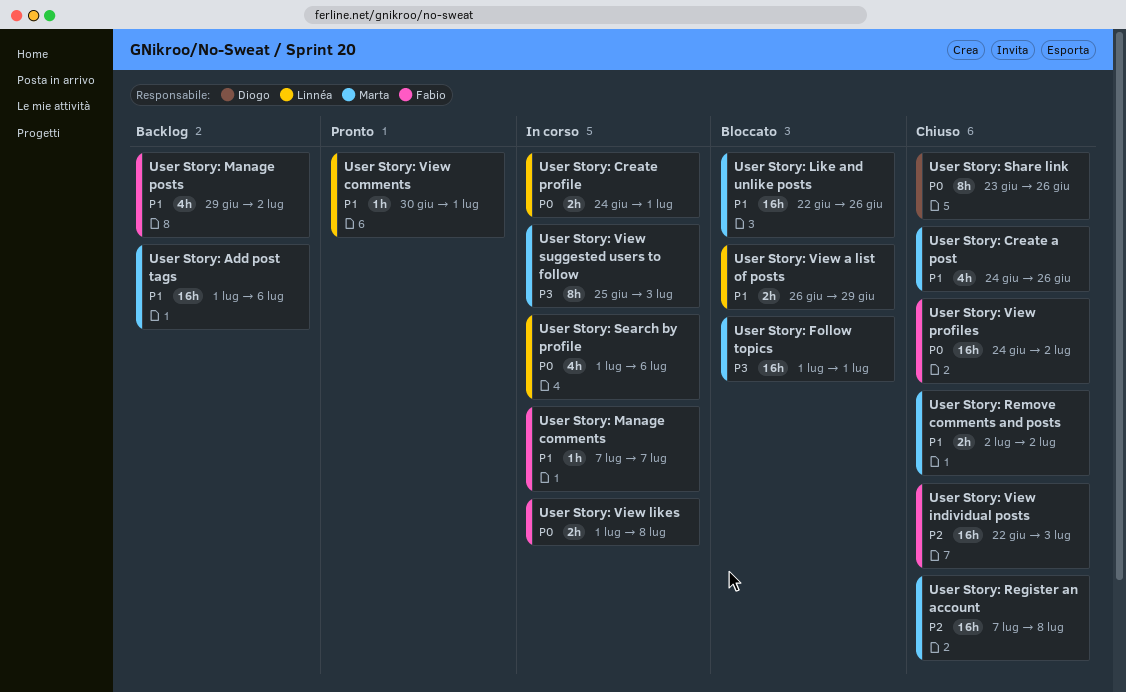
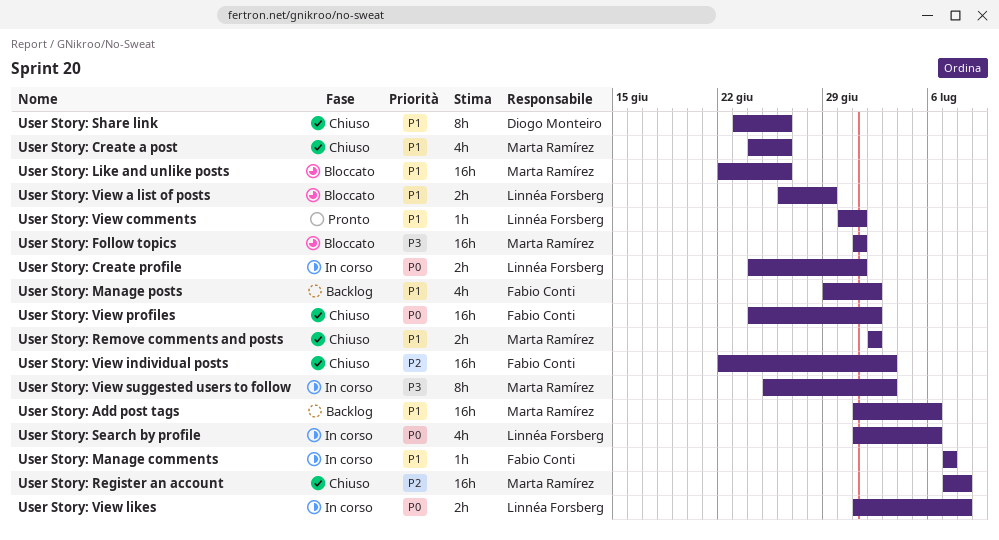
User Story: Share link, priority: P0 -> P1
User Story: View likes, owner: Fabio Conti -> Linnéa Forsberg

